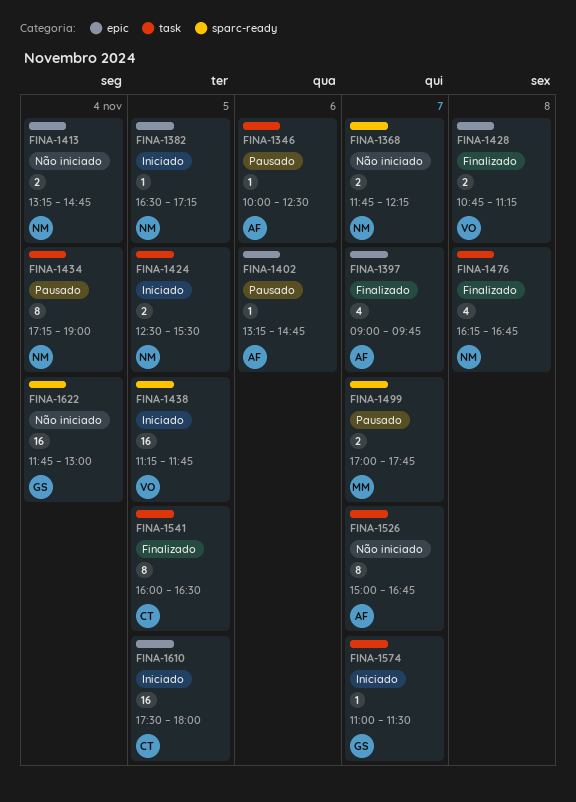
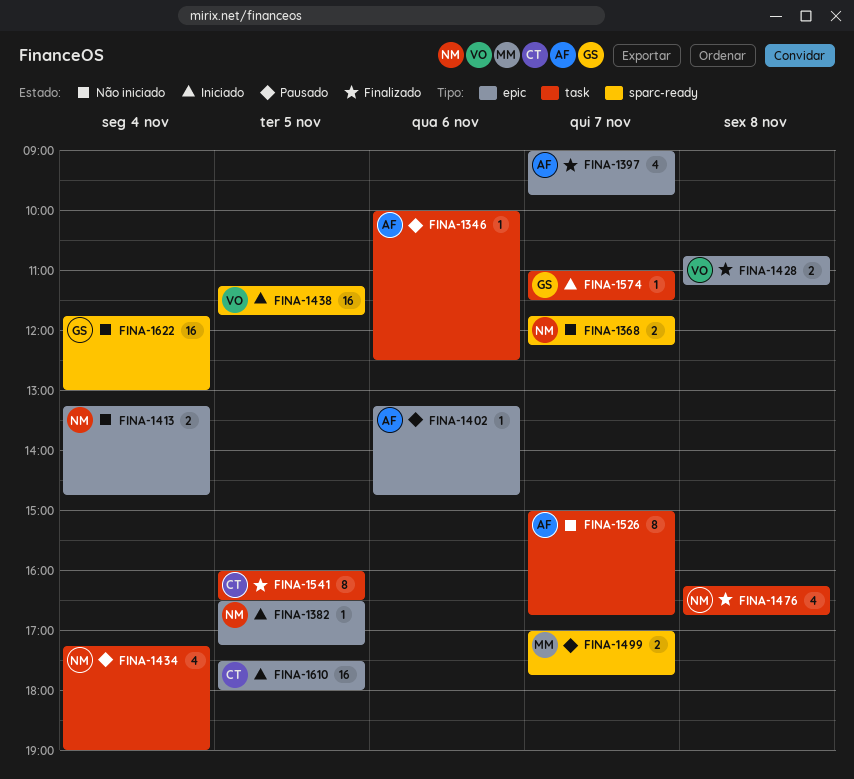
FINA-1424: present -> none
FINA-1434, estimate: 8 -> 4

